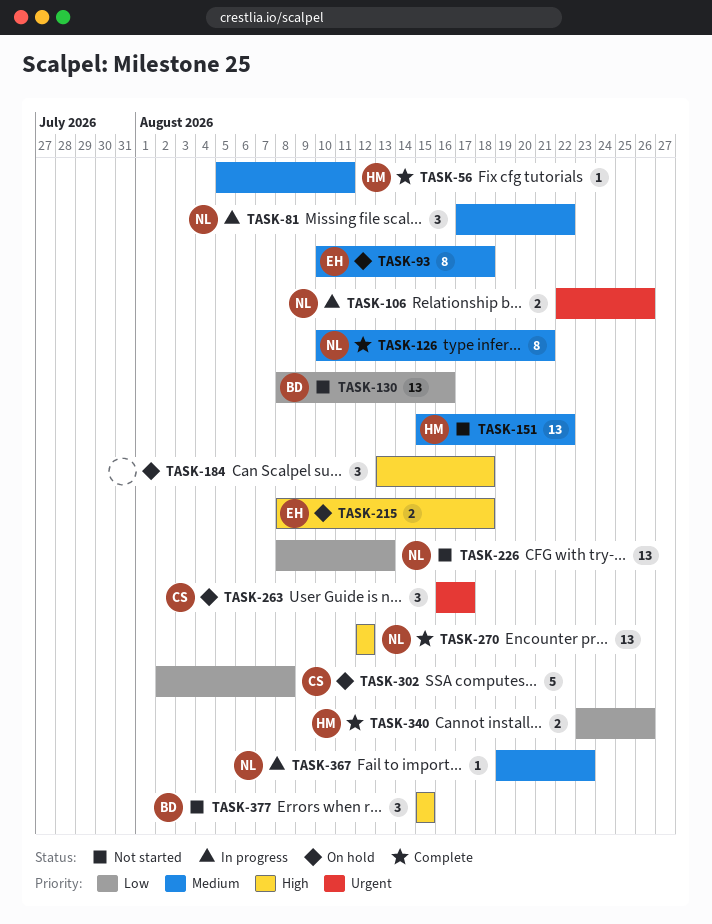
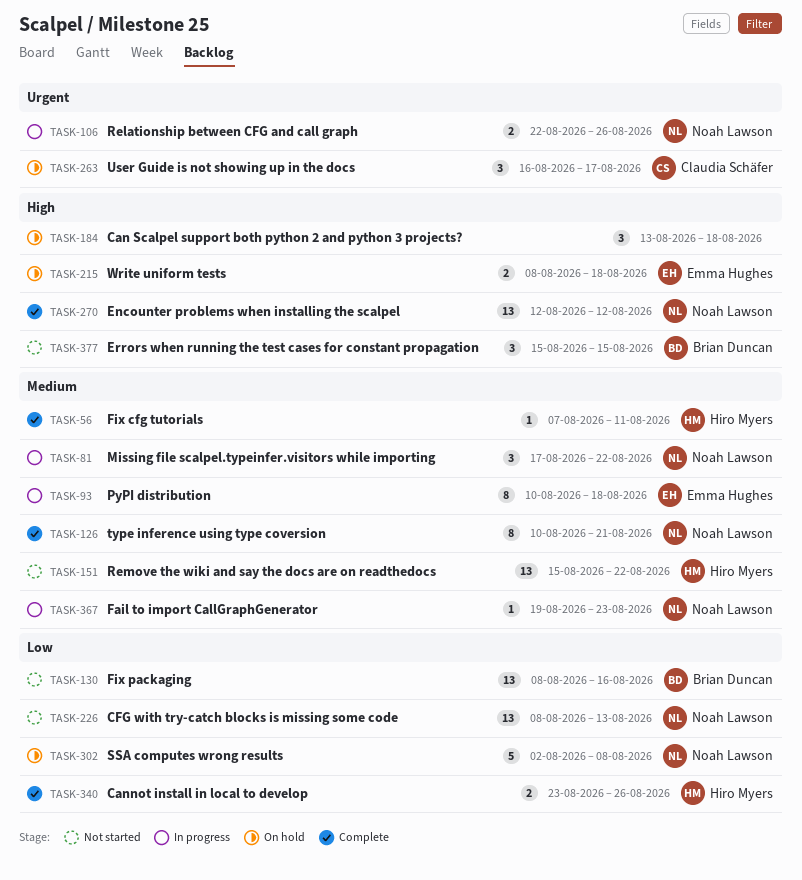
TASK-56, start: Aug 5 -> Aug 7
TASK-93, status: On hold -> In progress
TASK-302, owner: Claudia Schäfer -> Noah Lawson

